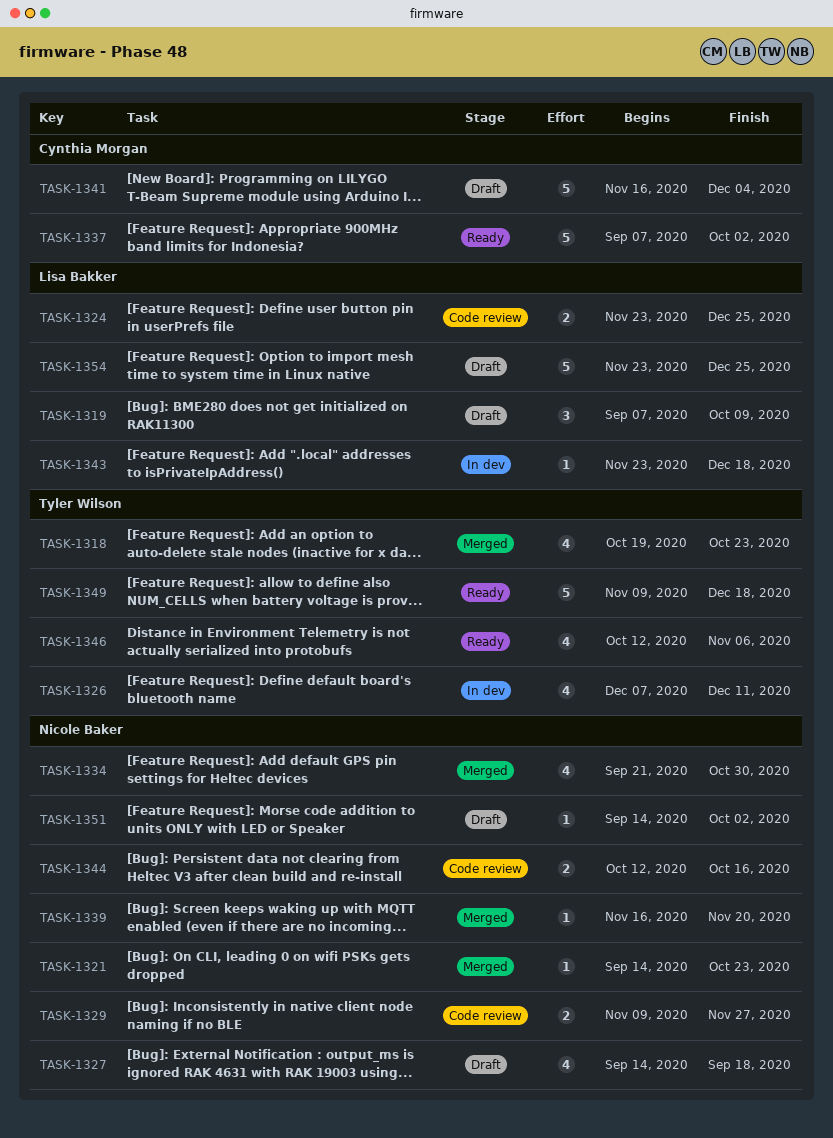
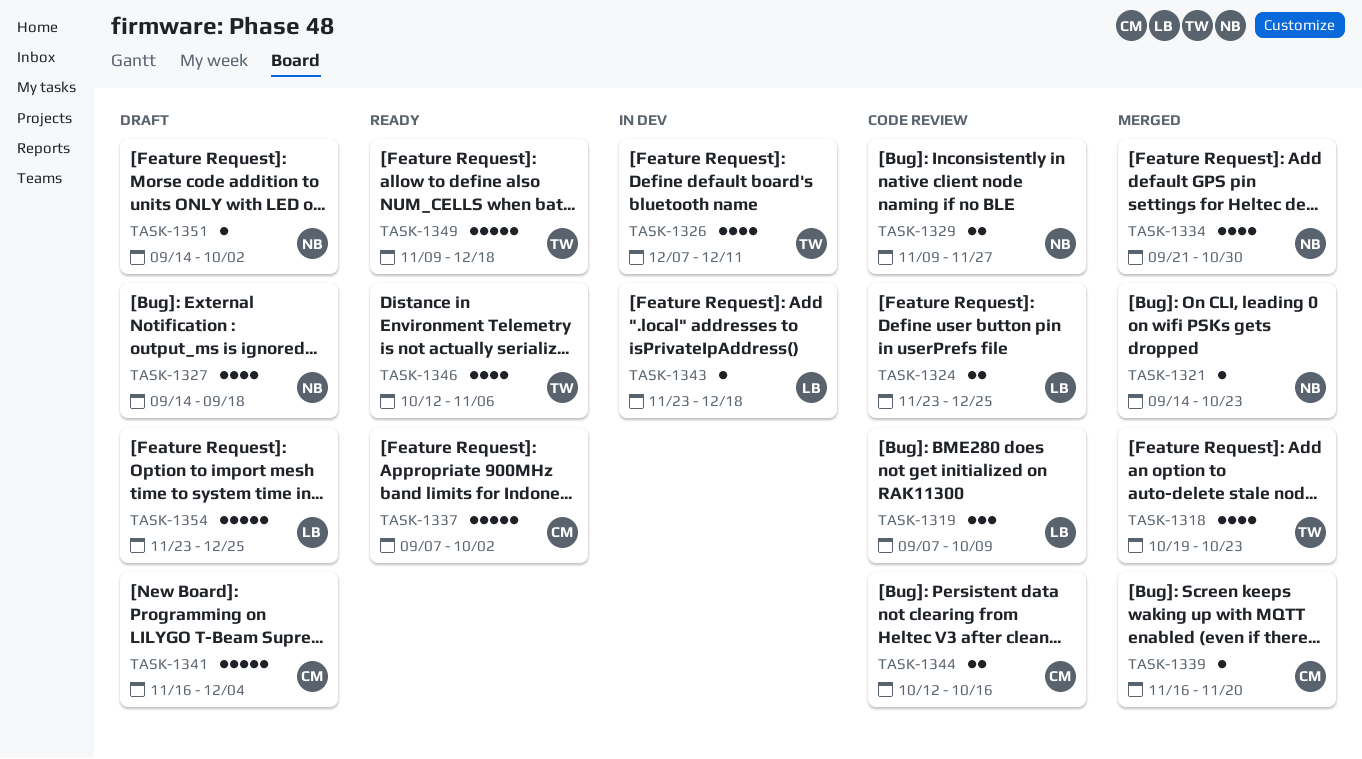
TASK-1319, status: Draft -> Code review
TASK-1339, owner: Nicole Baker -> Cynthia Morgan
TASK-1344, owner: Nicole Baker -> Cynthia Morgan

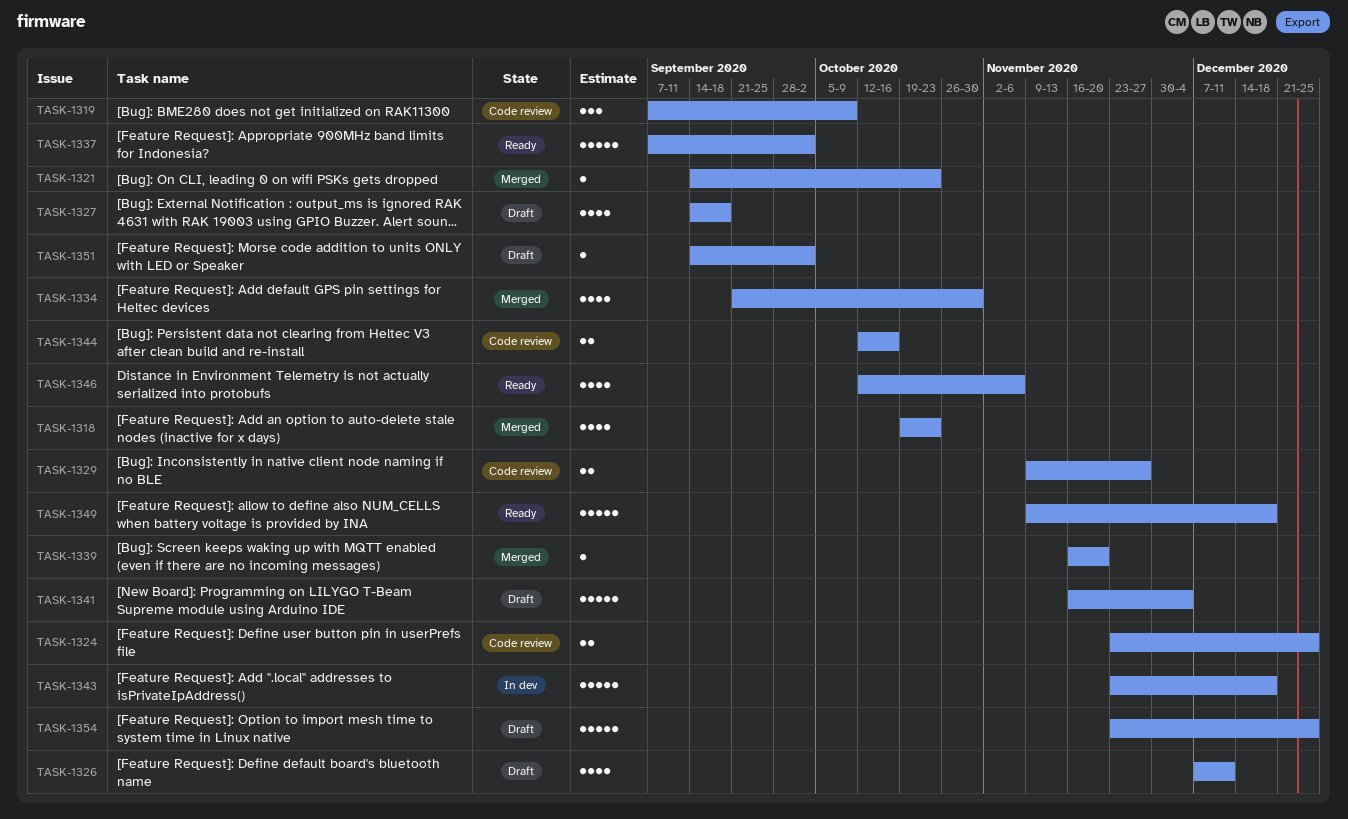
TASK-1326, status: In dev -> Draft
TASK-1343, estimate: 1 -> 5

